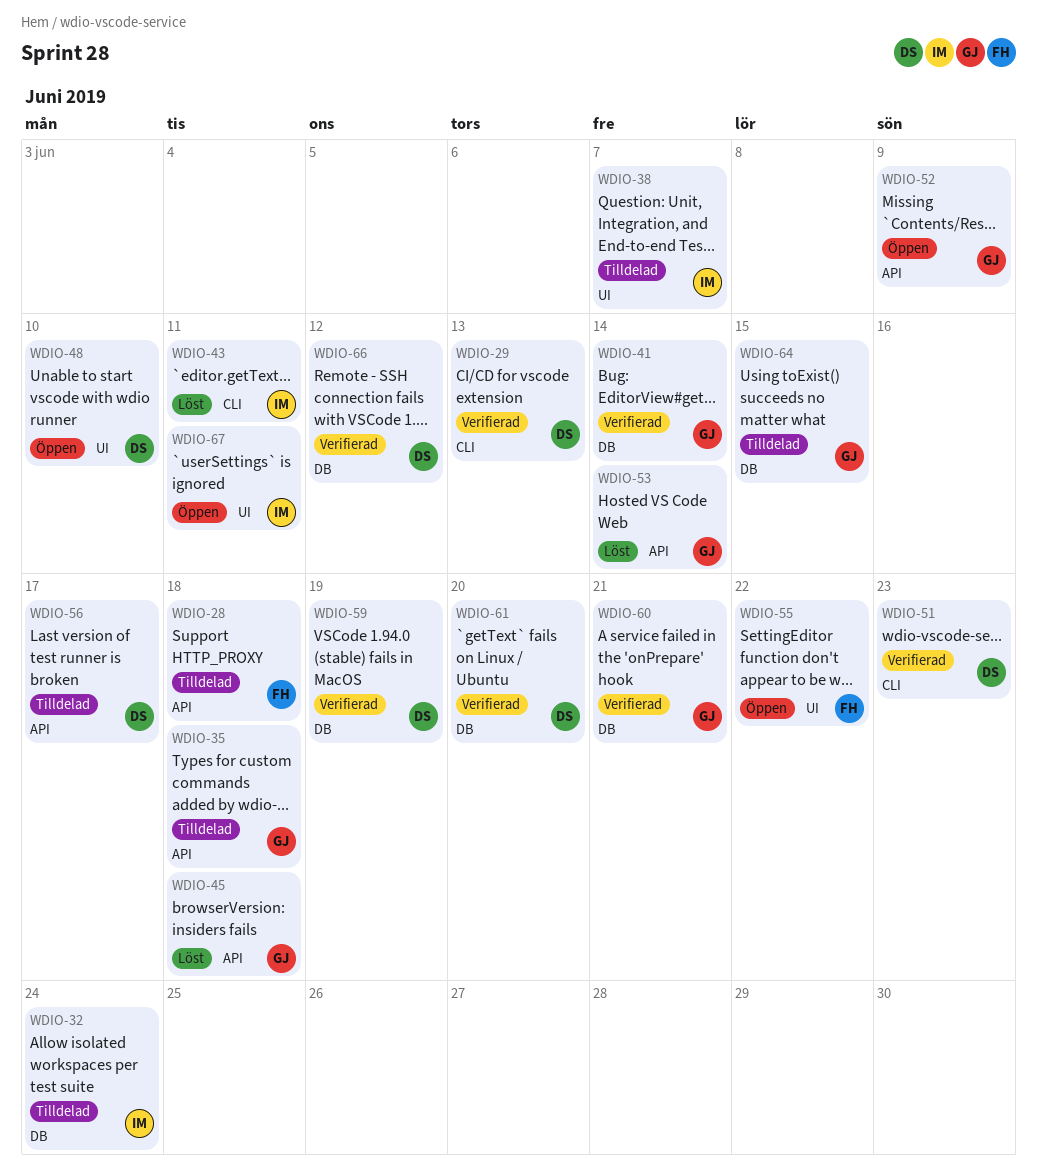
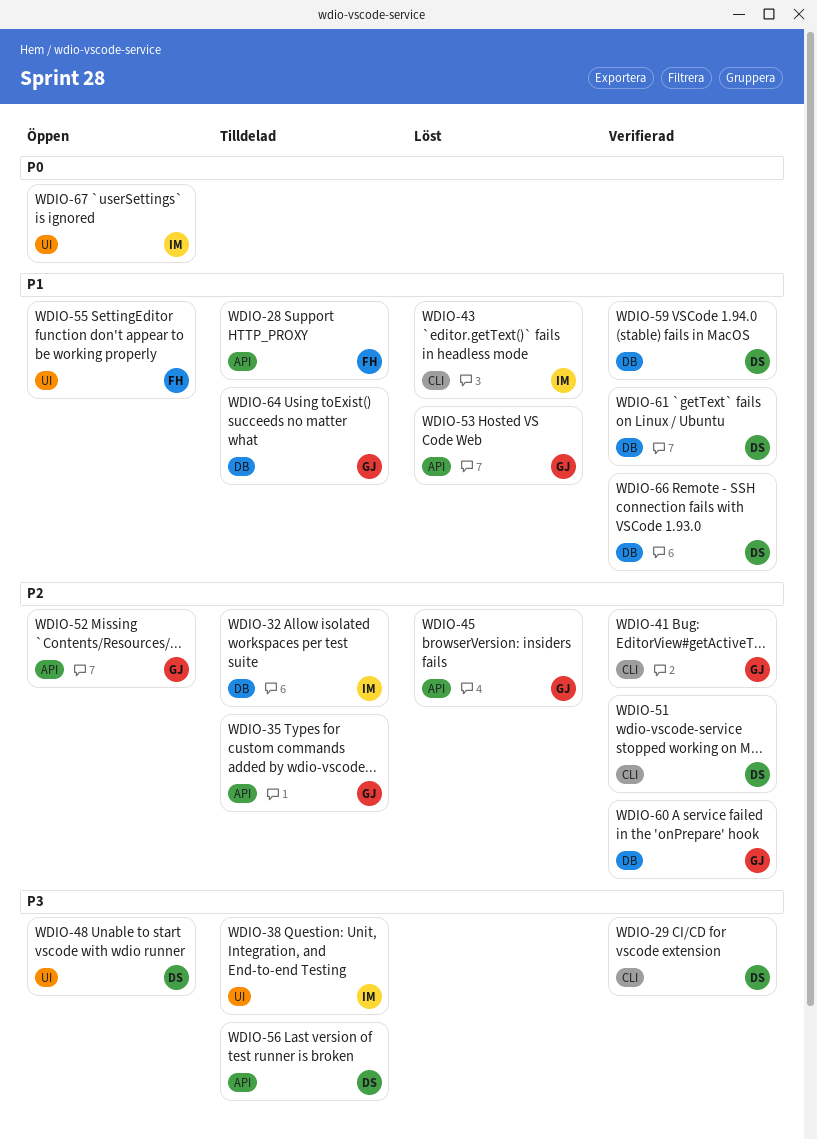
WDIO-41, label: DB -> CLI

